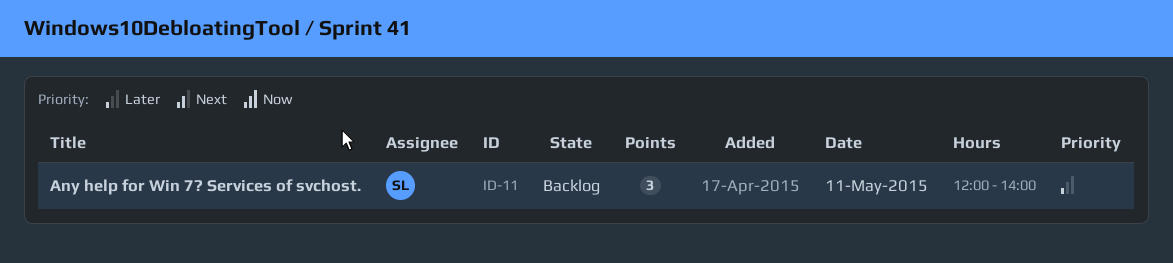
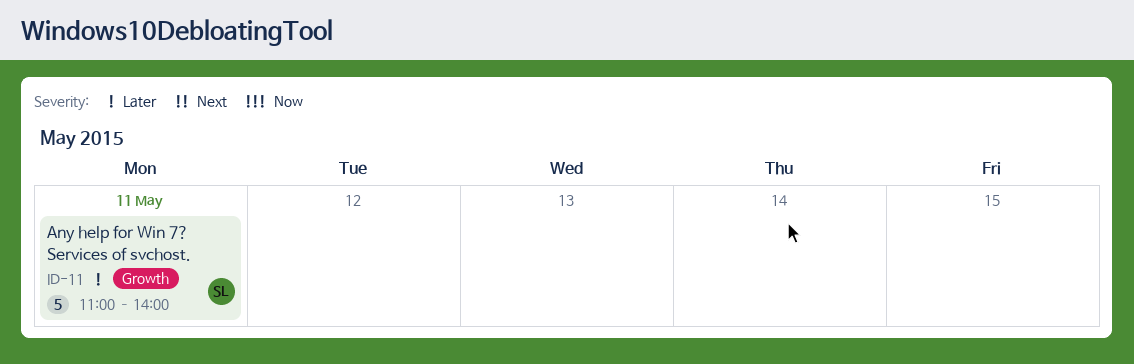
ID-11, estimate: 3 -> 5
ID-11, begins: 12:00 -> 11:00

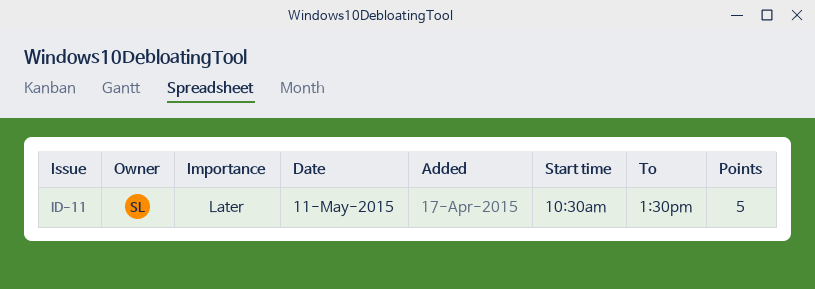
ID-11, begins: 11:00 -> 10:30
ID-11, ends: 14:00 -> 13:30

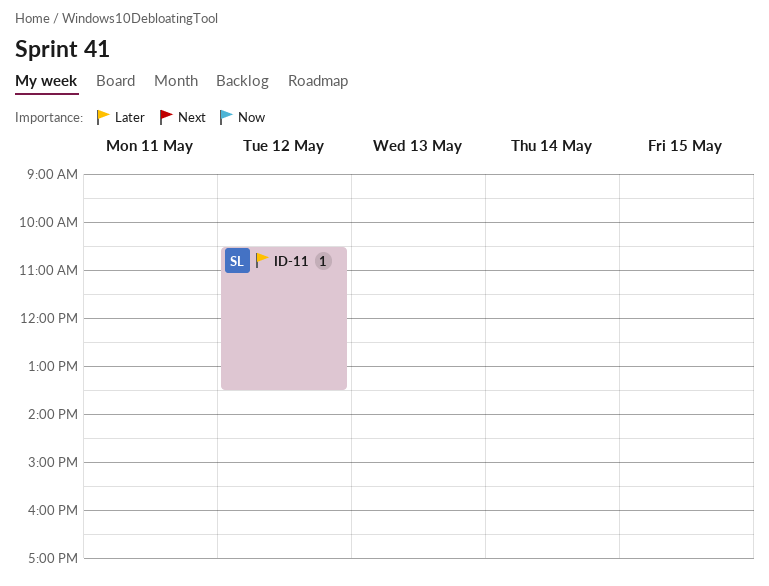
ID-11, estimate: 5 -> 1
ID-11, day: May 11 -> May 12

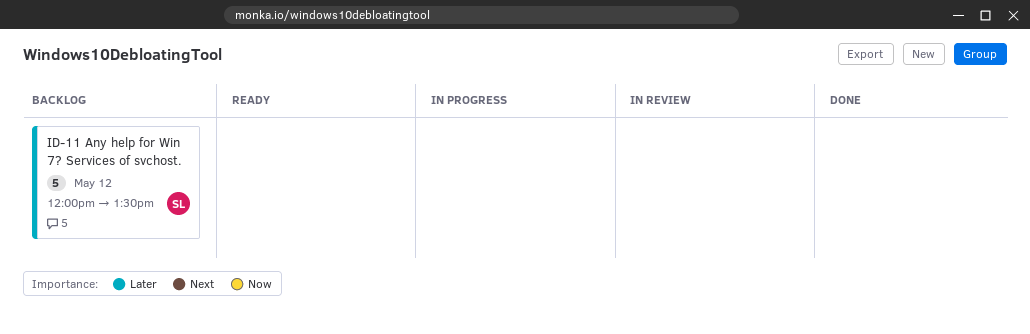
ID-11, estimate: 1 -> 5
ID-11, begins: 10:30 -> 12:00

